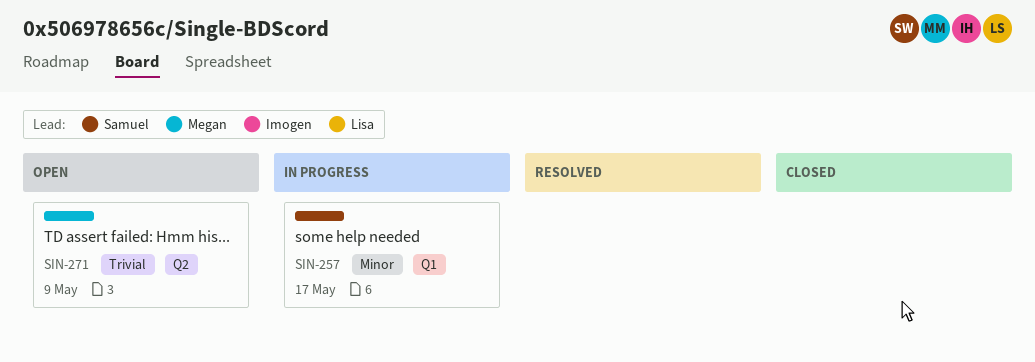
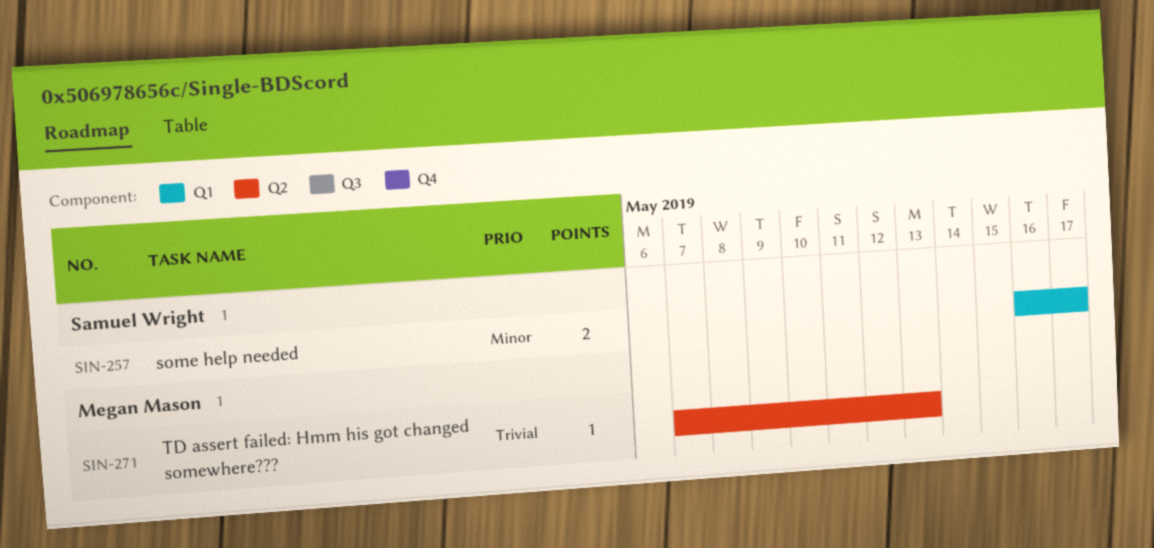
SIN-271, due: May 9 -> May 13

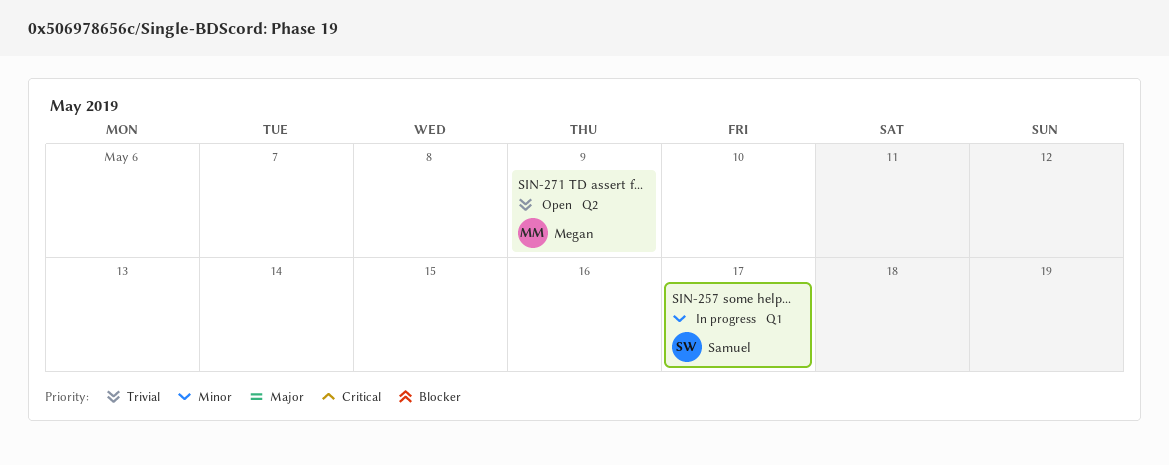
SIN-271, due: May 13 -> May 9

